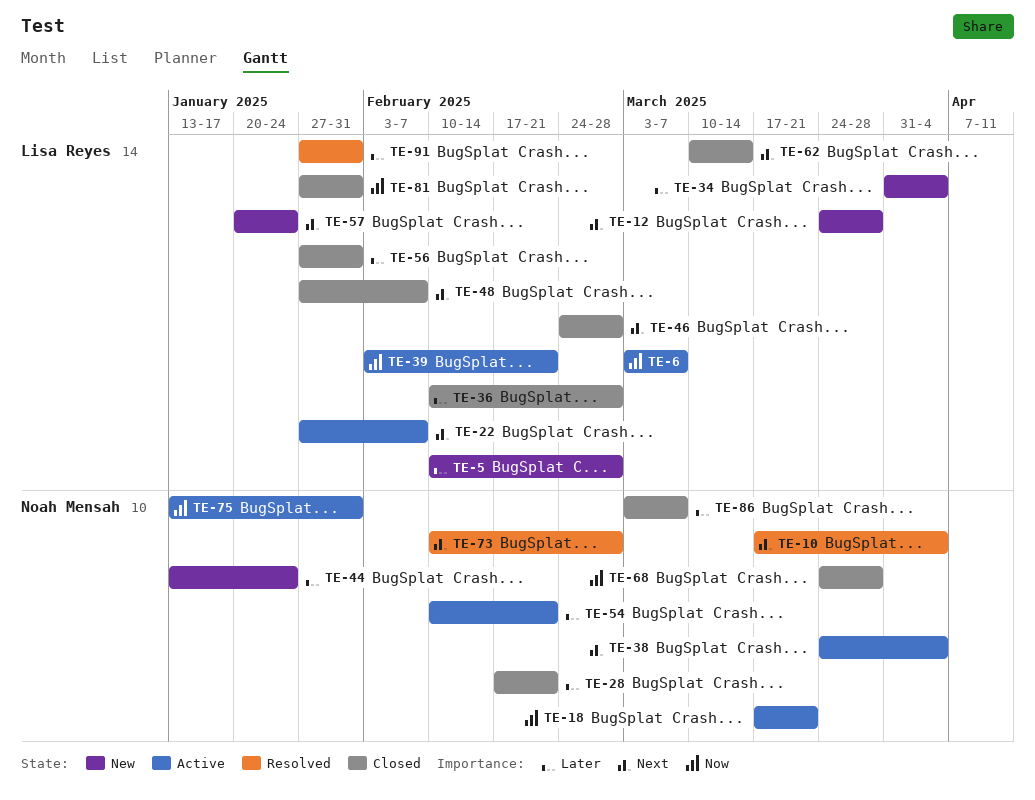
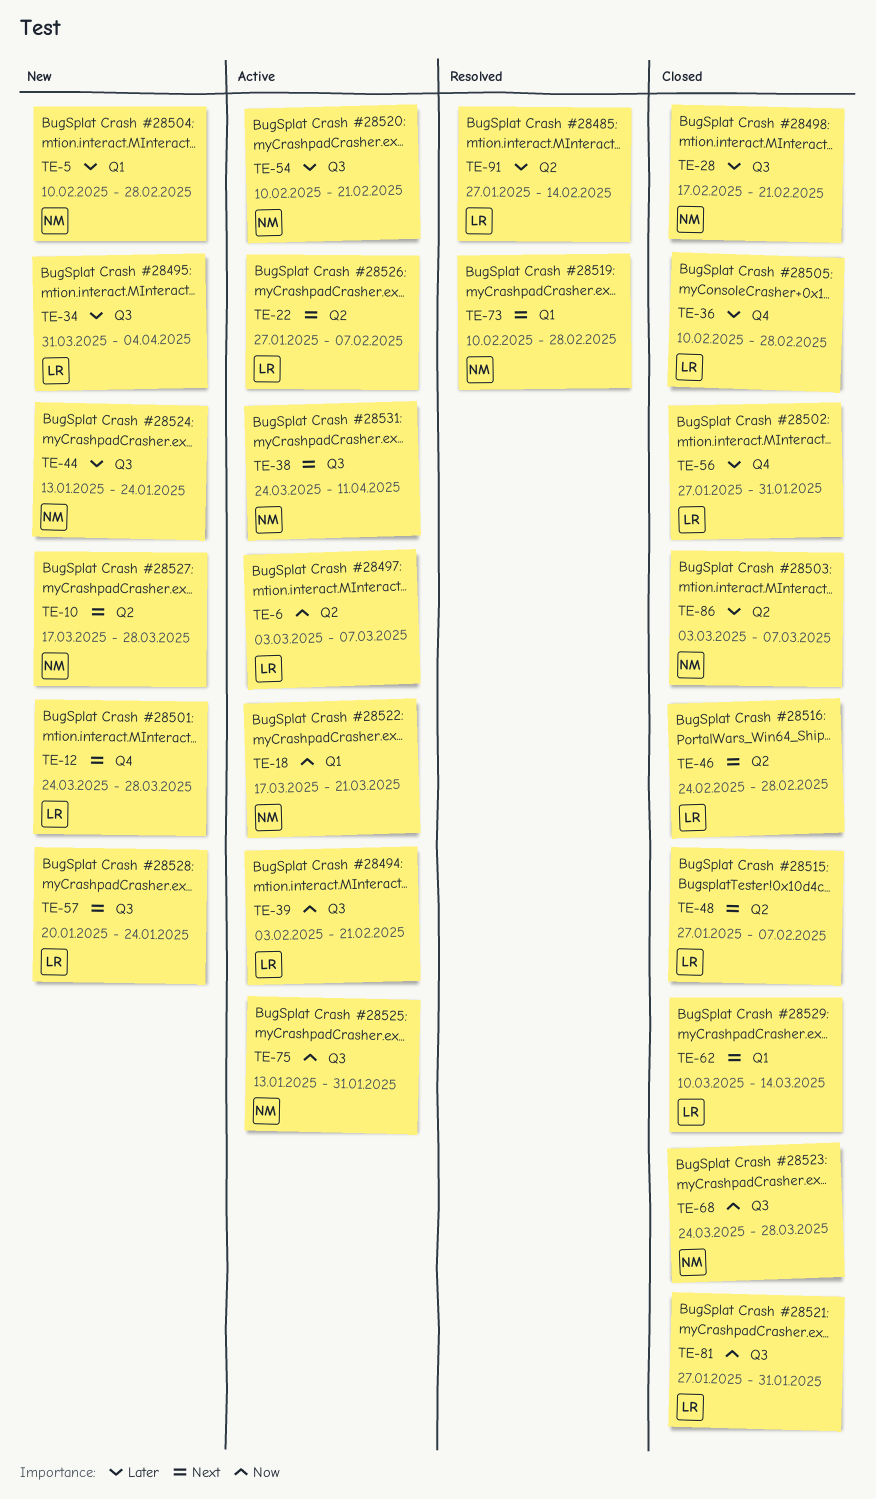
TE-5, owner: Lisa Reyes -> Noah Mensah
TE-10, status: Resolved -> New
TE-10, due: Apr 4 -> Mar 28
TE-38, due: Apr 4 -> Apr 11
TE-91, due: Jan 31 -> Feb 14

